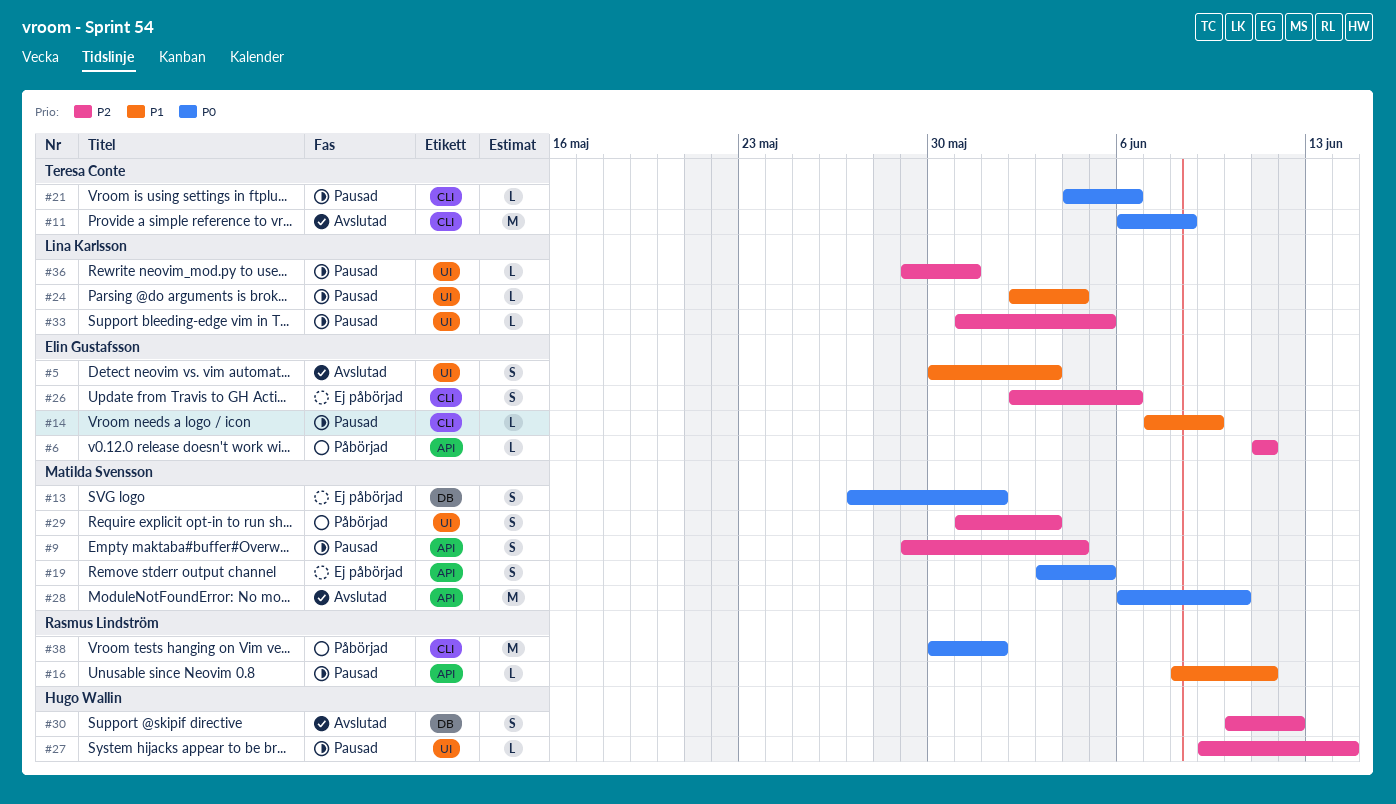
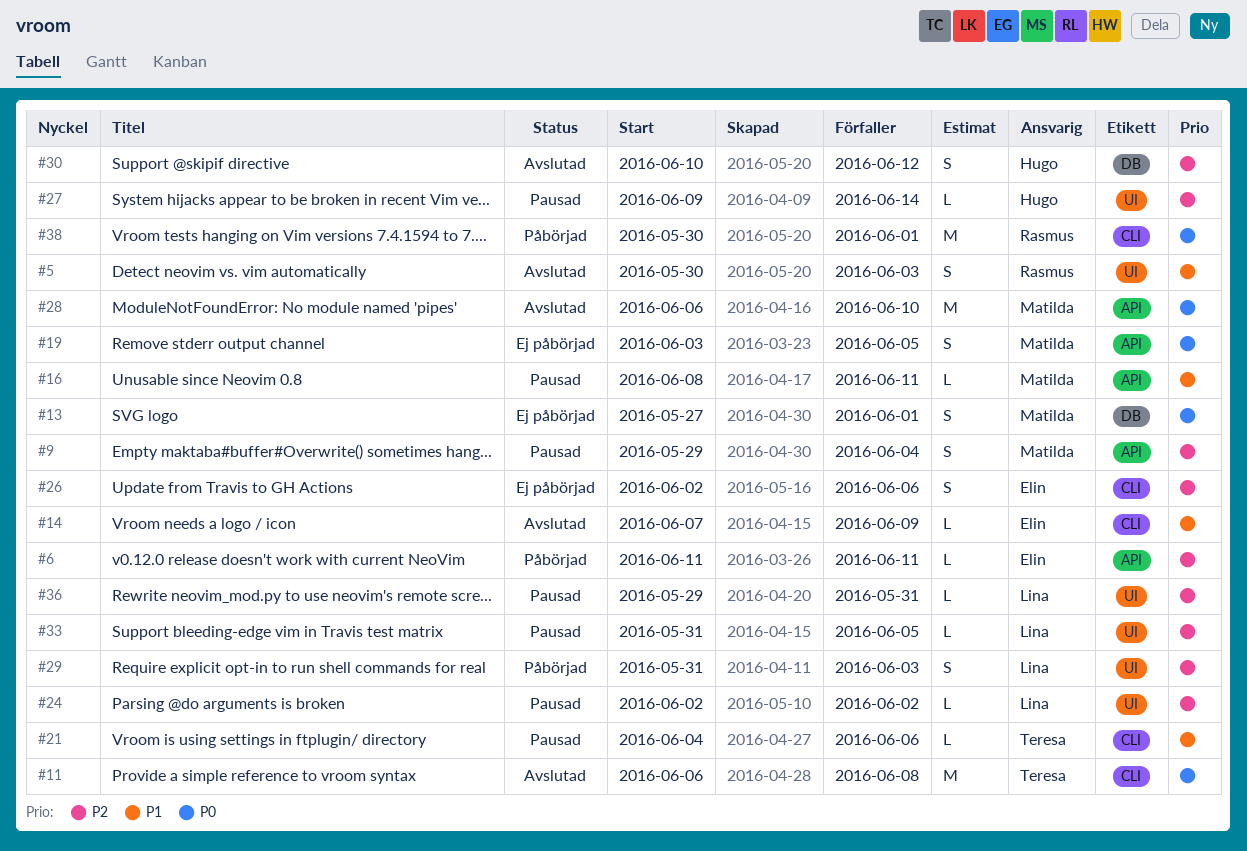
#5, owner: Elin Gustafsson -> Rasmus Lindström
#14, status: Pausad -> Avslutad
#16, owner: Rasmus Lindström -> Matilda Svensson
#21, priority: P0 -> P1
#24, priority: P1 -> P2
#24, due: Jun 4 -> Jun 2
#29, owner: Matilda Svensson -> Lina Karlsson

